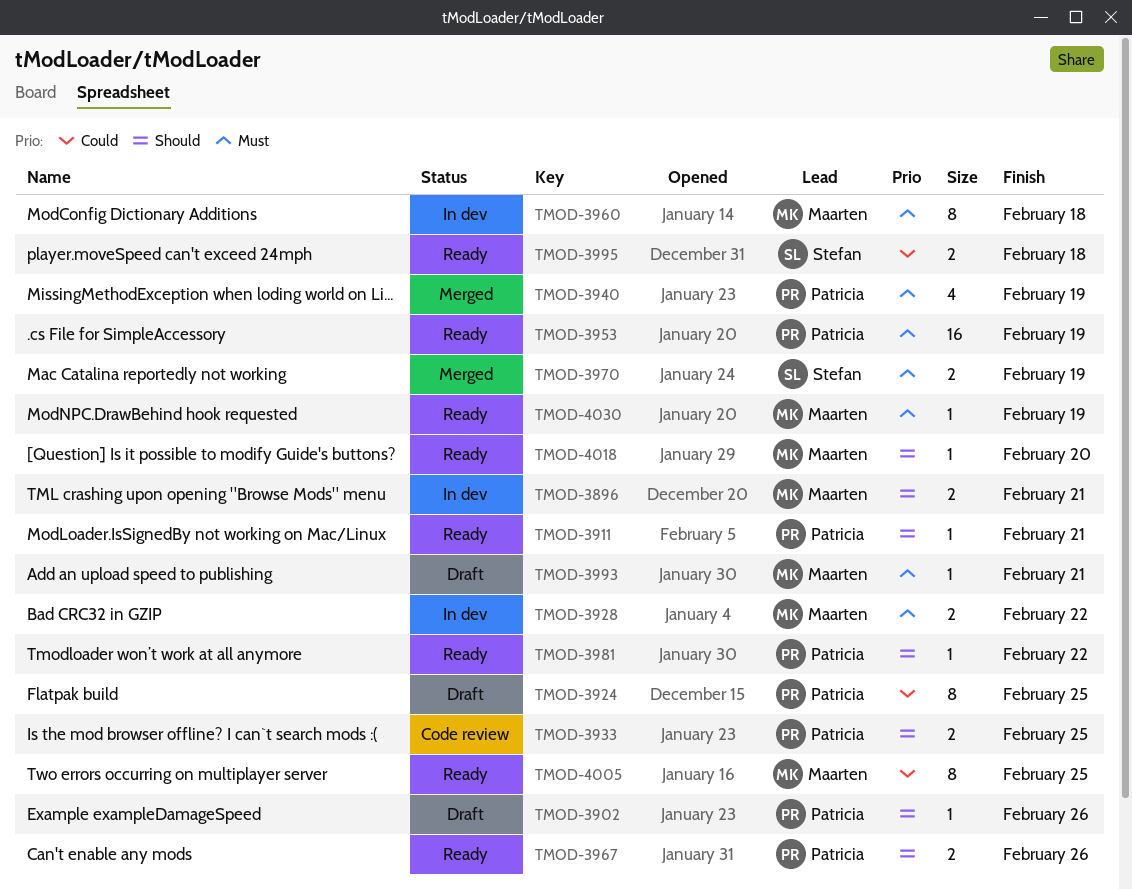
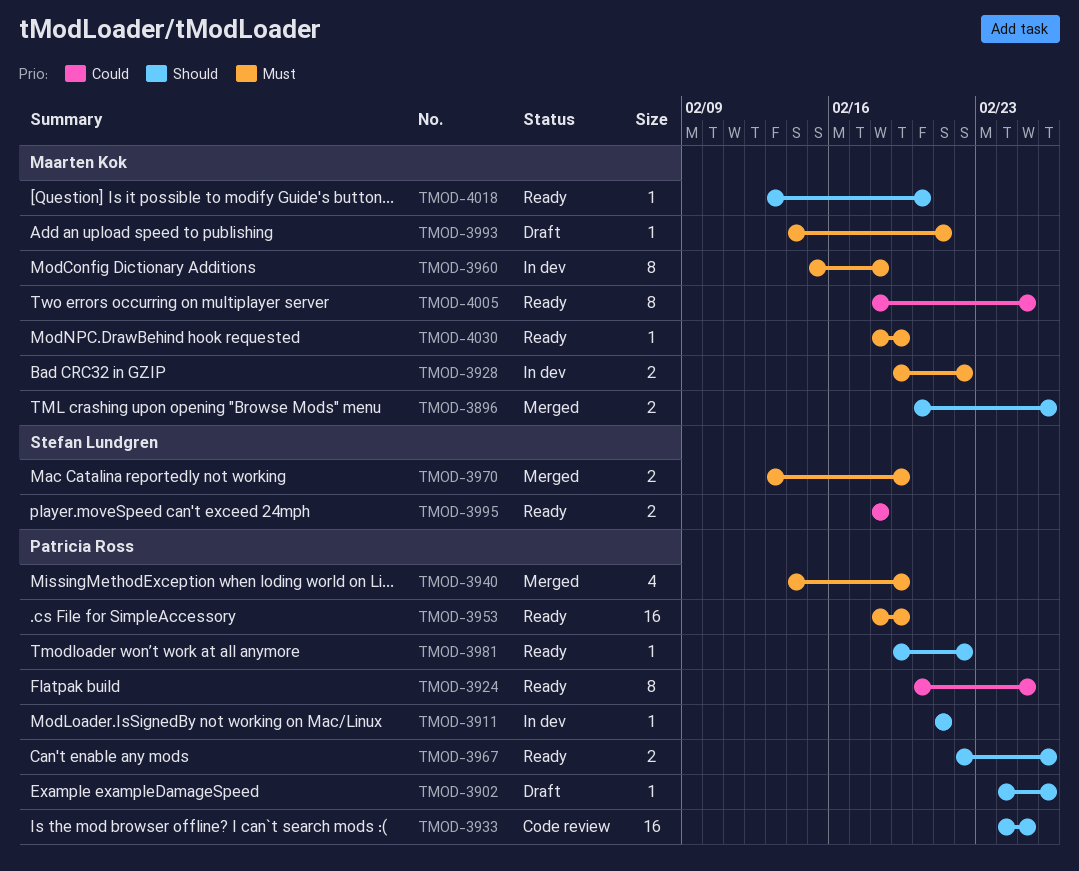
TMOD-3896, status: In dev -> Merged
TMOD-3896, due: Feb 21 -> Feb 26
TMOD-3911, status: Ready -> In dev
TMOD-3924, status: Draft -> Ready
TMOD-3933, estimate: 2 -> 16

